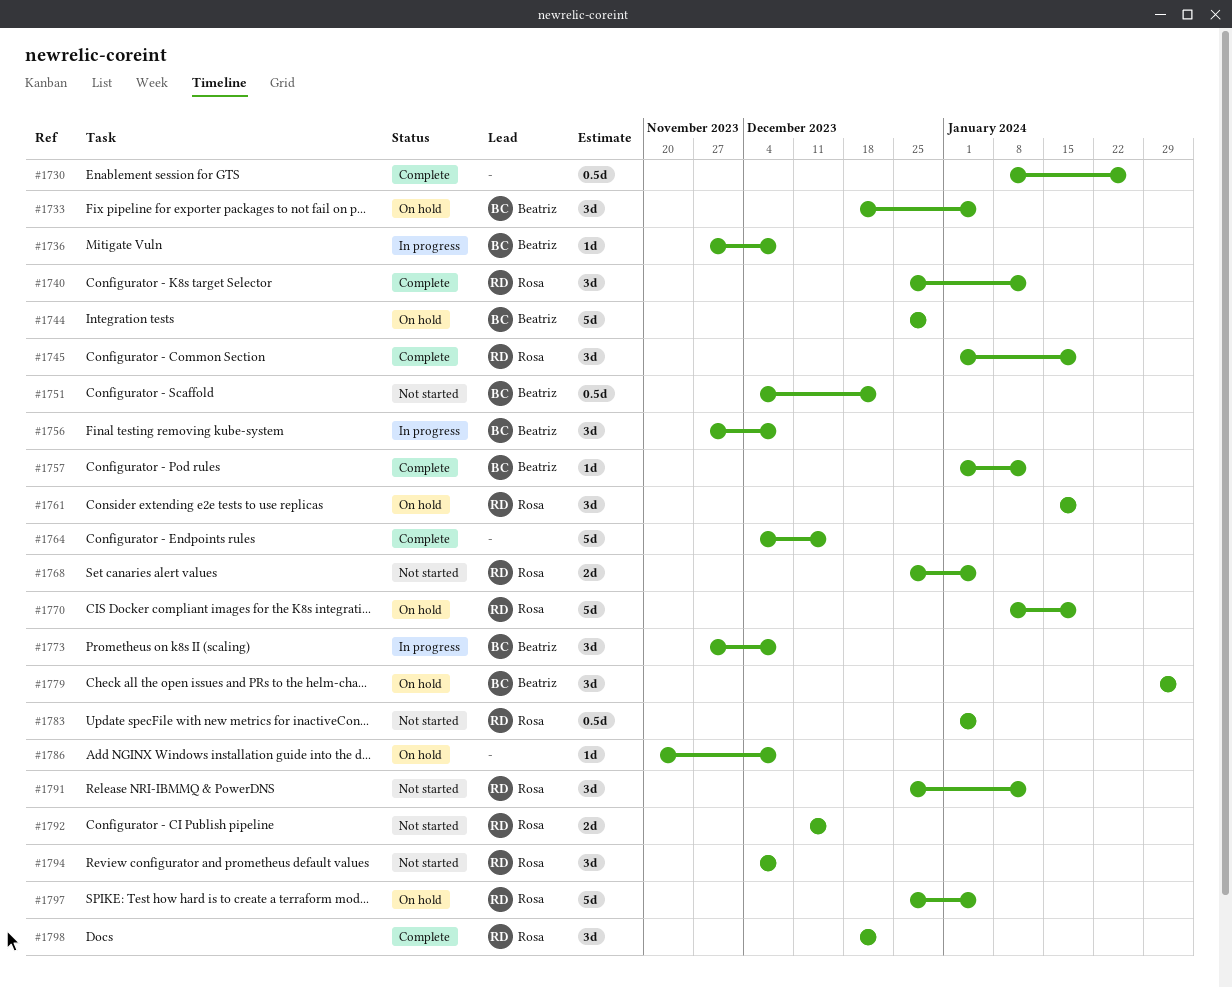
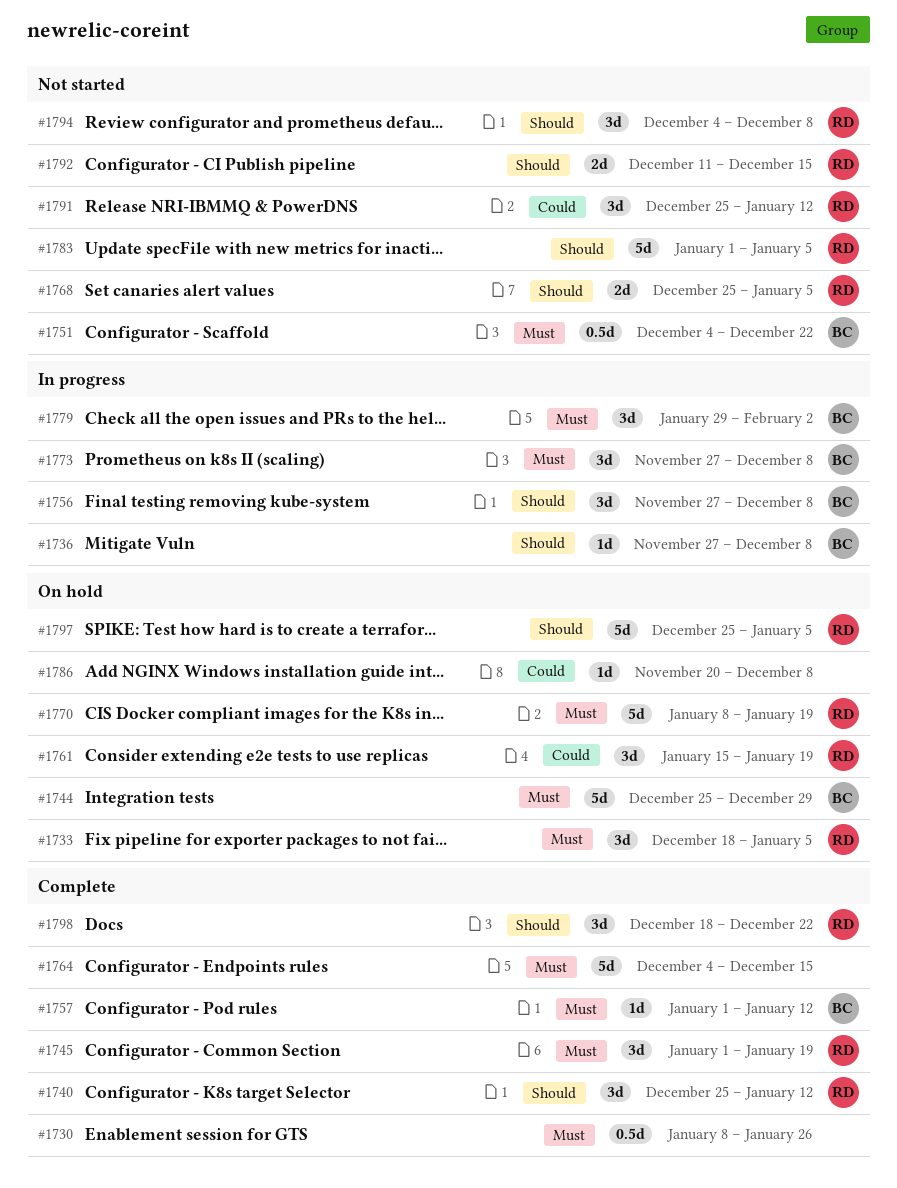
#1733, owner: Beatriz -> Rosa
#1779, status: On hold -> In progress
#1783, estimate: 0.5d -> 5d

